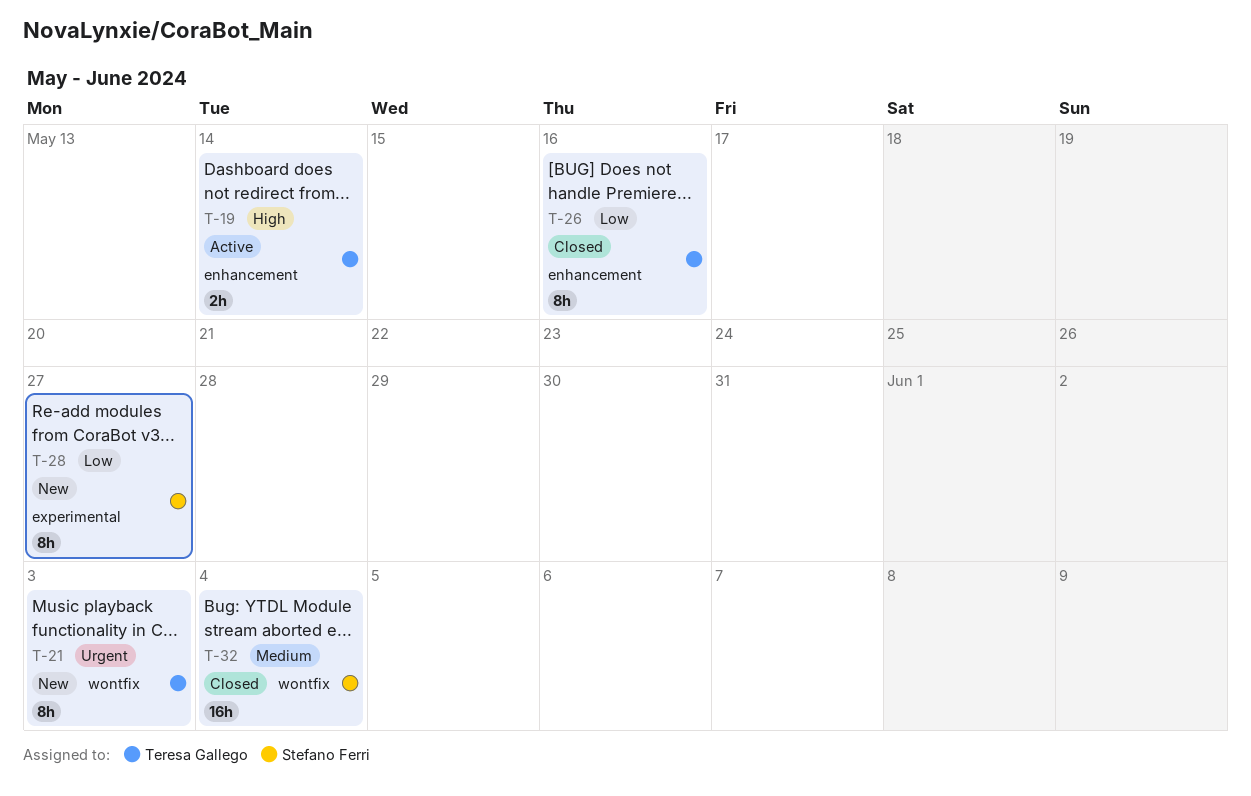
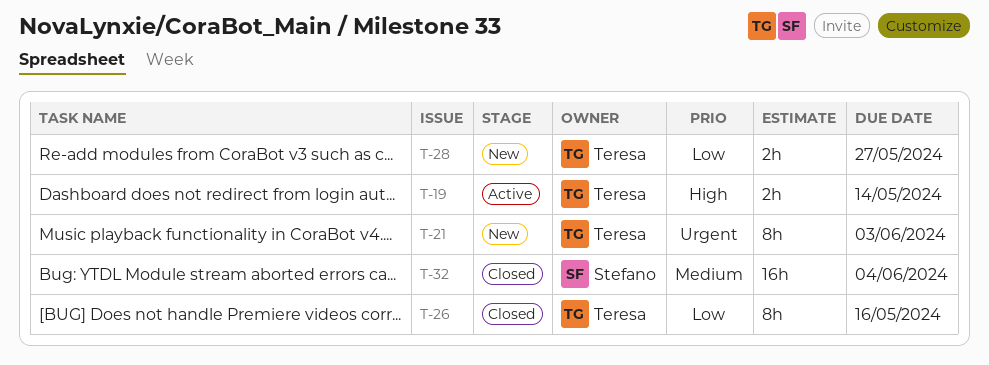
T-28, owner: Stefano Ferri -> Teresa Gallego
T-28, estimate: 8h -> 2h

